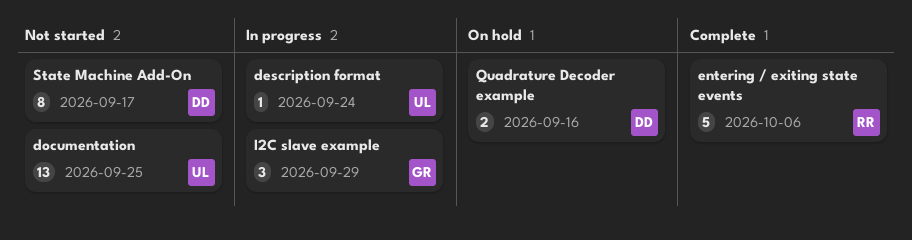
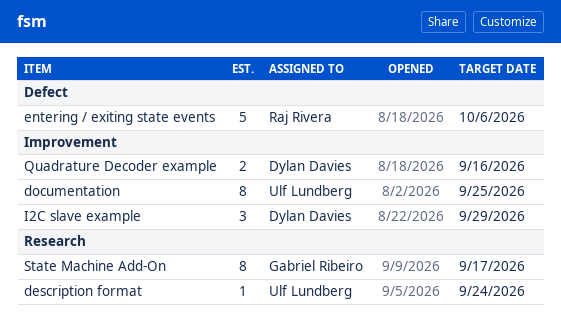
documentation, estimate: 13 -> 8
I2C slave example, owner: Gabriel Ribeiro -> Dylan Davies
State Machine Add-On, owner: Dylan Davies -> Gabriel Ribeiro

